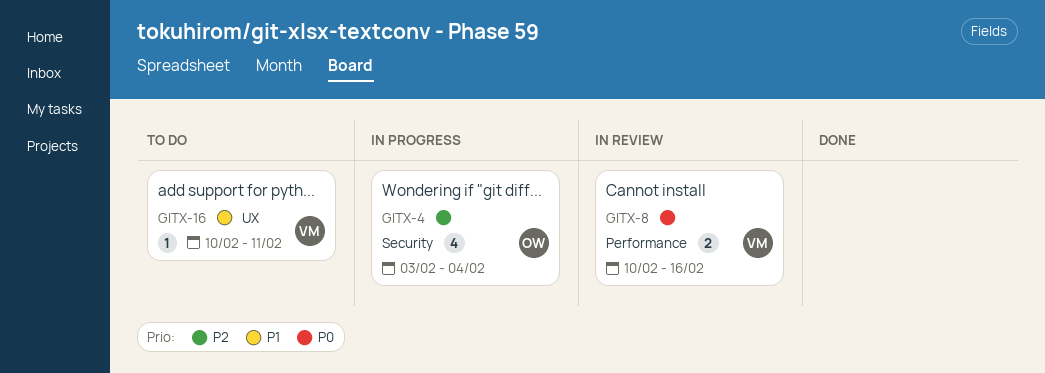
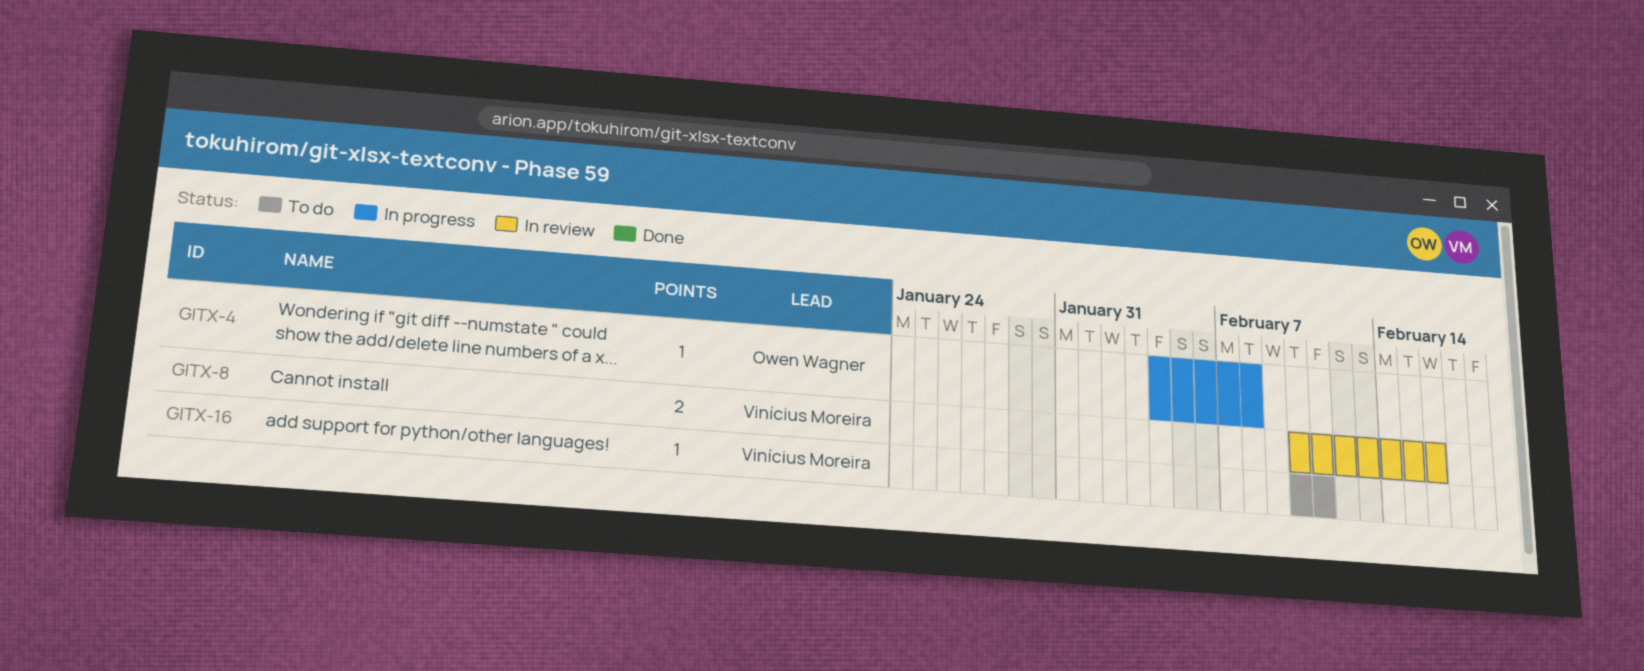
GITX-4, estimate: 4 -> 1
GITX-4, start: Feb 3 -> Feb 4
GITX-4, due: Feb 4 -> Feb 8

